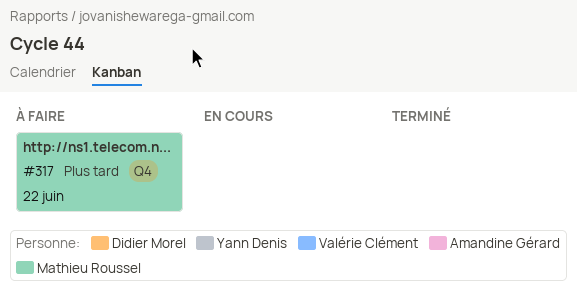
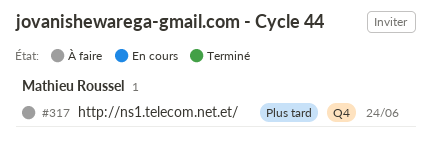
#317, due: Jun 22 -> Jun 24

